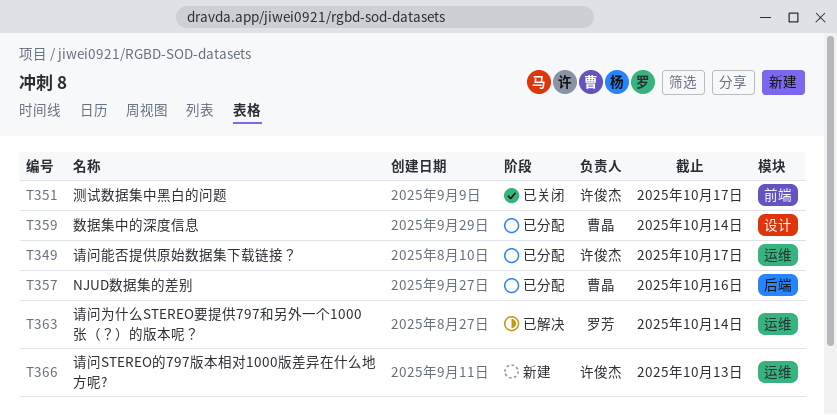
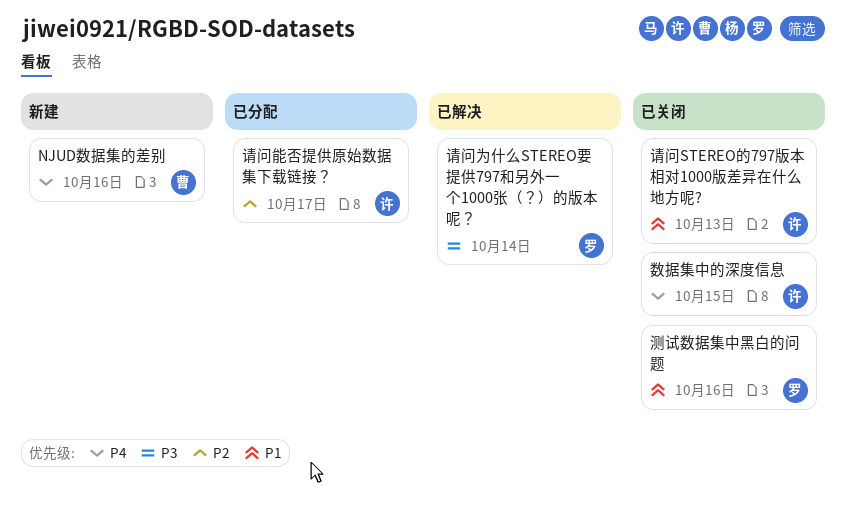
NJUD数据集的差别, status: 已分配 -> 新建
数据集中的深度信息, status: 已分配 -> 已关闭
数据集中的深度信息, owner: 曹晶 -> 许俊杰
数据集中的深度信息, due: Oct 14 -> Oct 15
测试数据集中黑白的问题, owner: 许俊杰 -> 罗芳
测试数据集中黑白的问题, due: Oct 17 -> Oct 16
请问STEREO的797版本相对1000版差异在什么地方呢?, status: 新建 -> 已关闭

